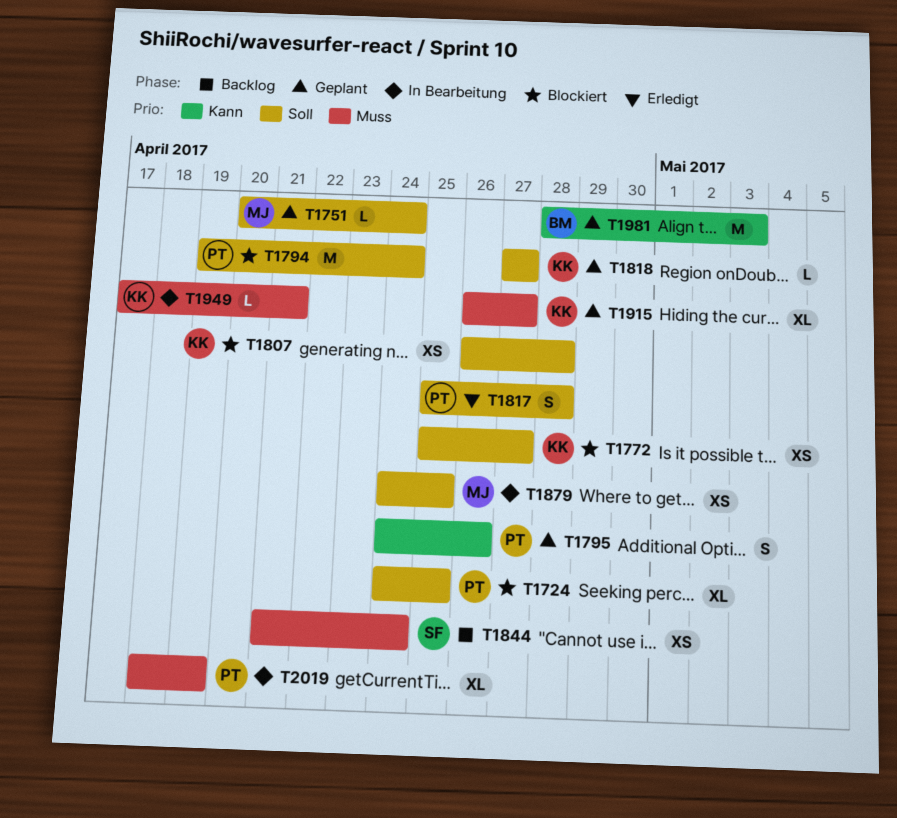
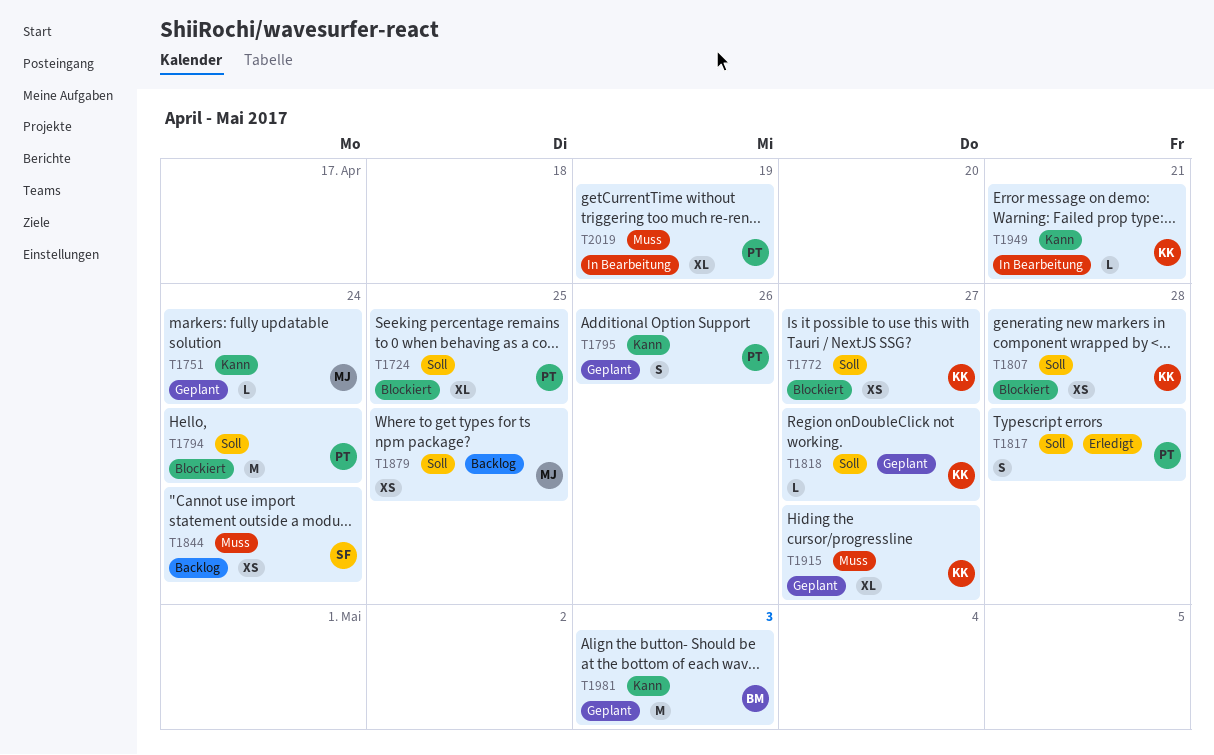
T1751, priority: Soll -> Kann
T1879, status: In Bearbeitung -> Backlog
T1949, priority: Muss -> Kann

